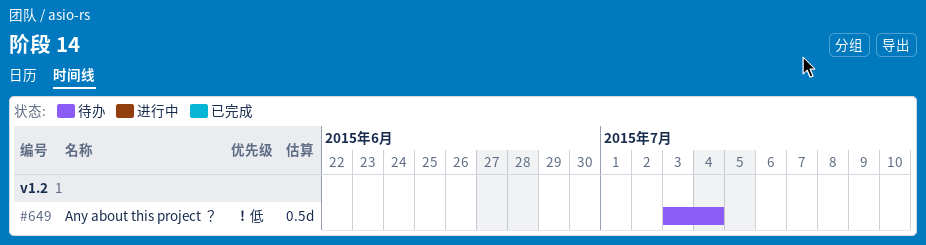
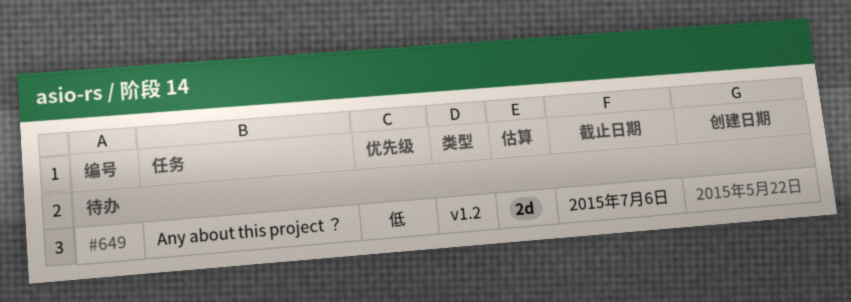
#649, estimate: 0.5d -> 2d
#649, due: Jul 4 -> Jul 6

